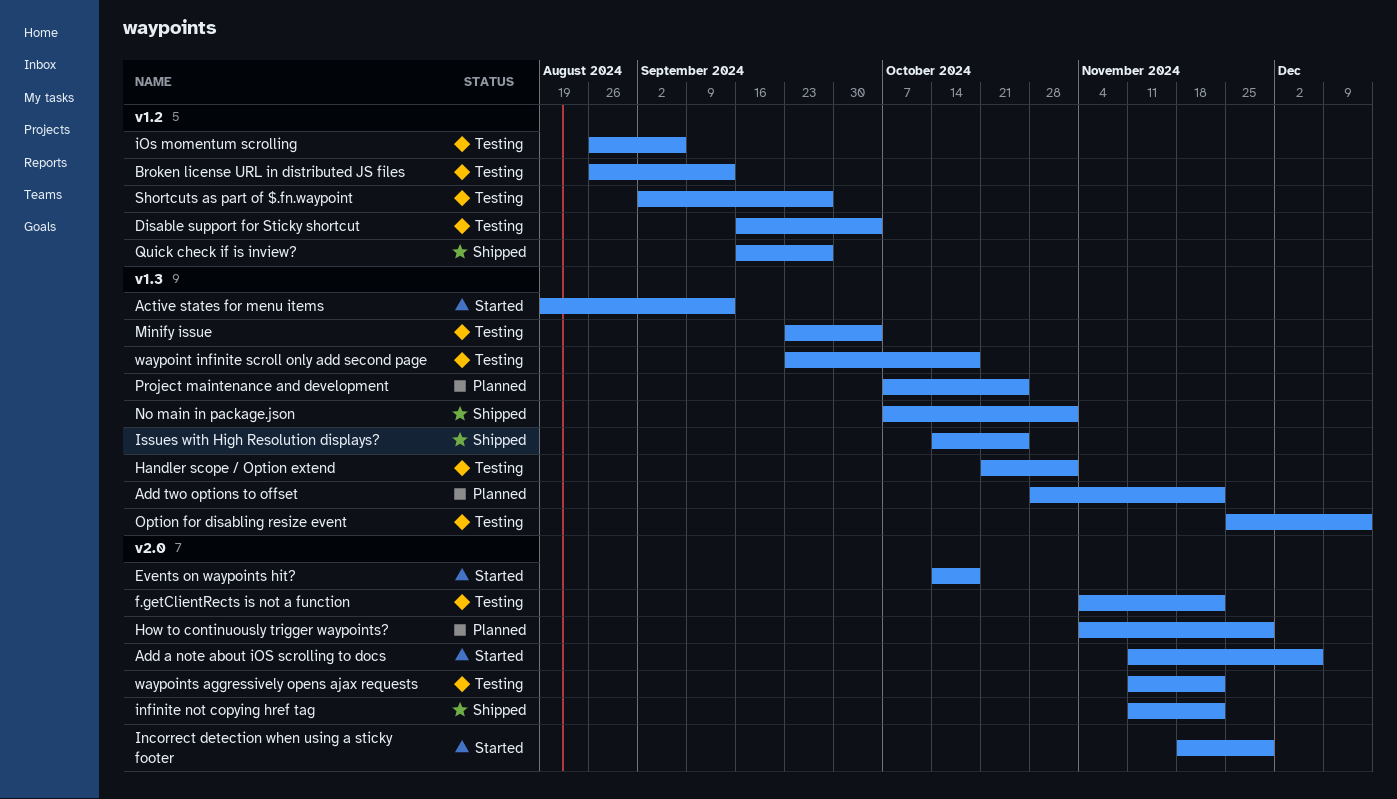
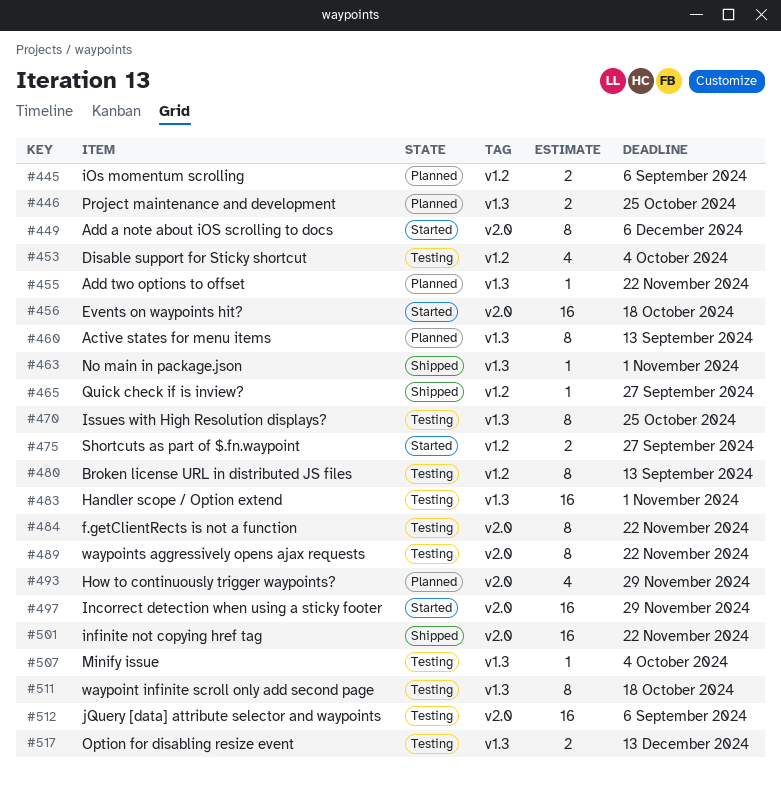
Active states for menu items, status: Started -> Planned
iOs momentum scrolling, status: Testing -> Planned
Issues with High Resolution displays?, status: Shipped -> Testing
jQuery [data] attribute selector and waypoints: none -> present
Shortcuts as part of $.fn.waypoint, status: Testing -> Started

